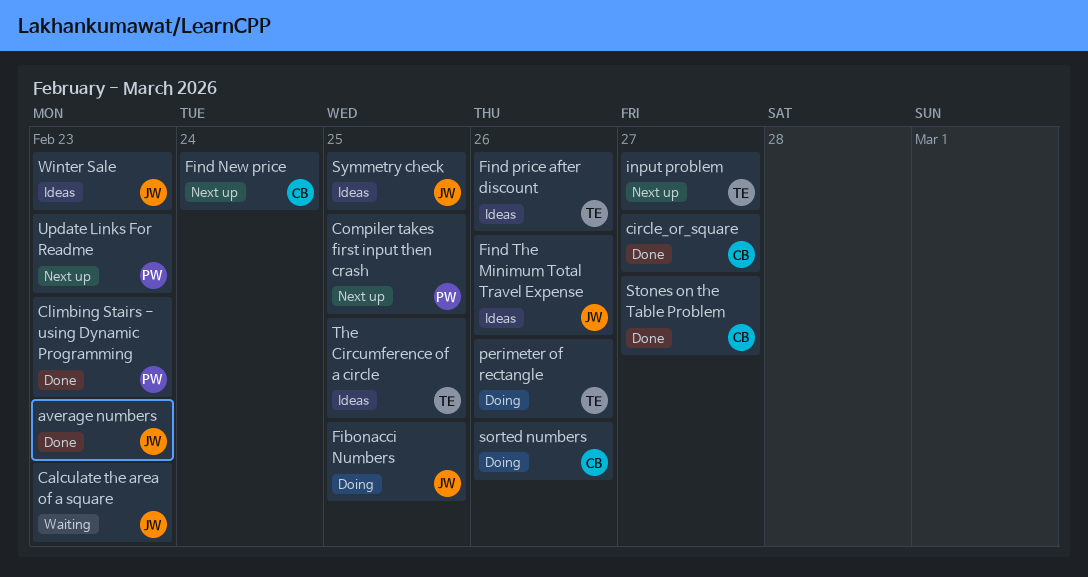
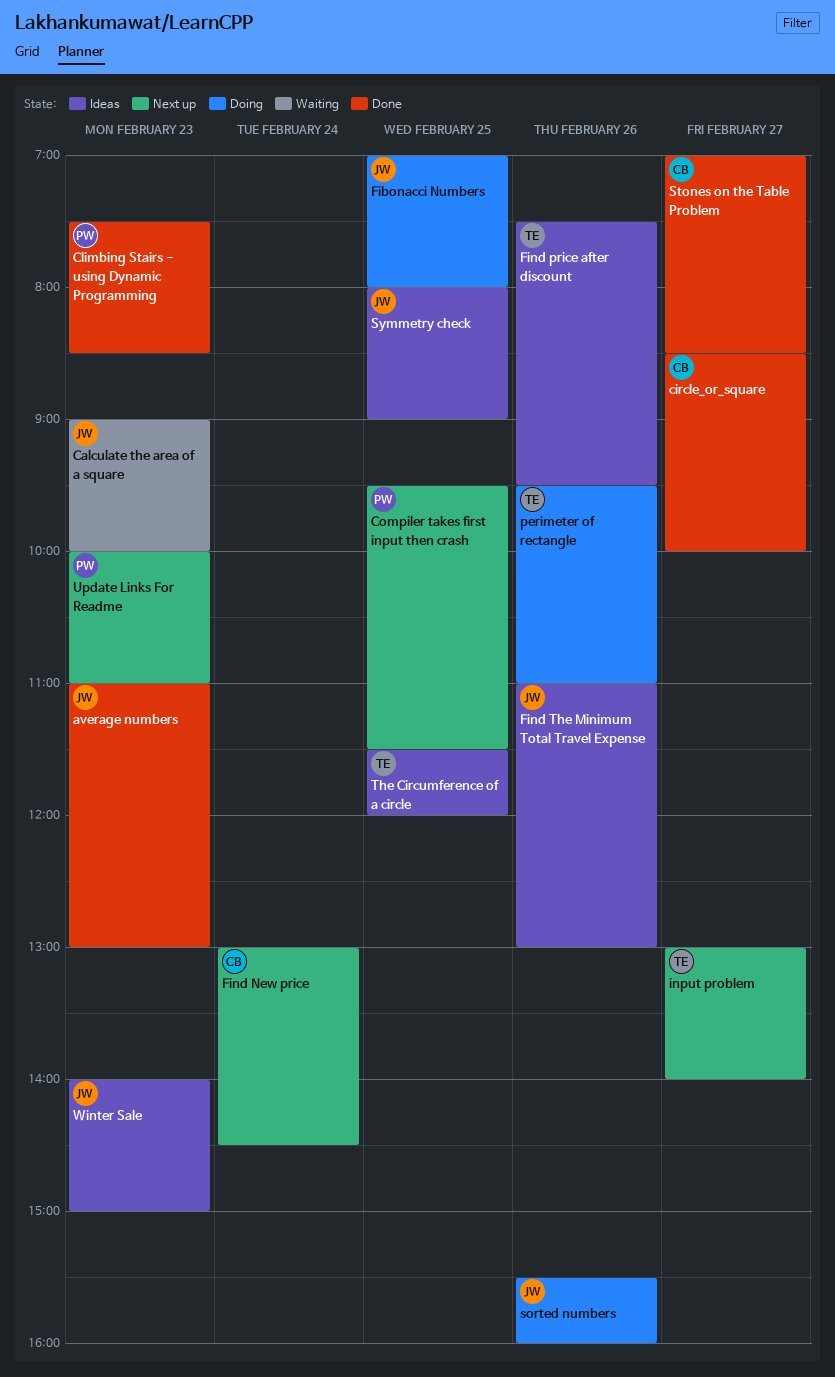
sorted numbers, owner: CB -> JW

